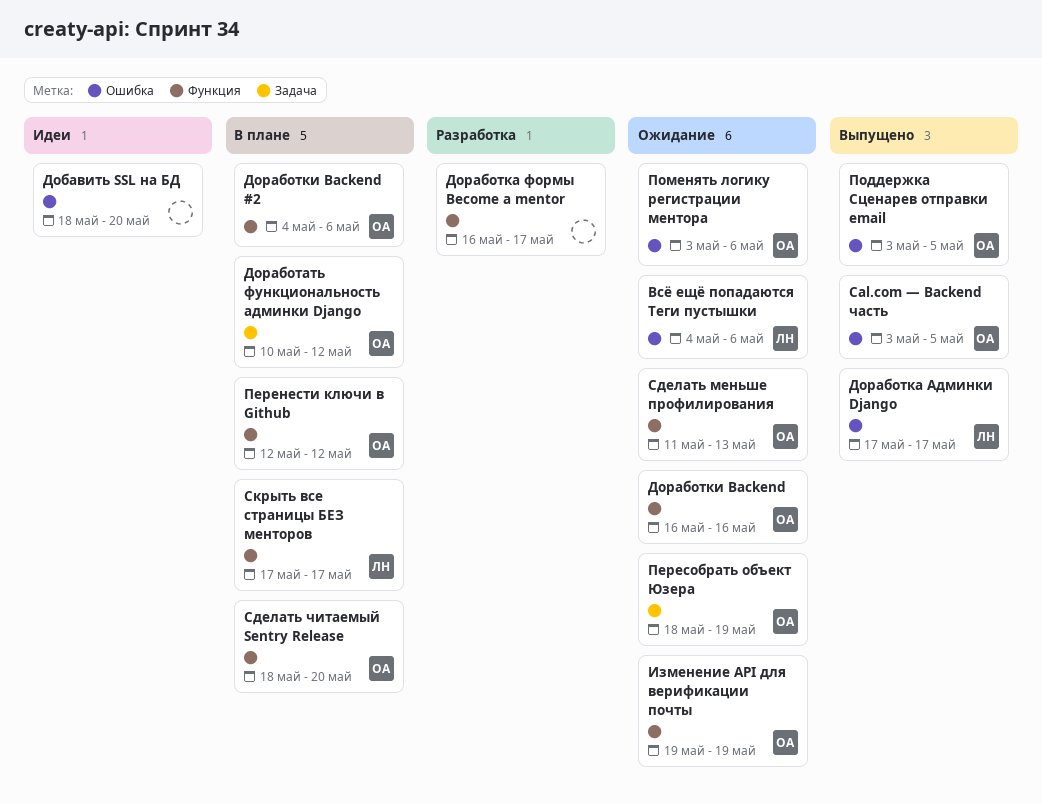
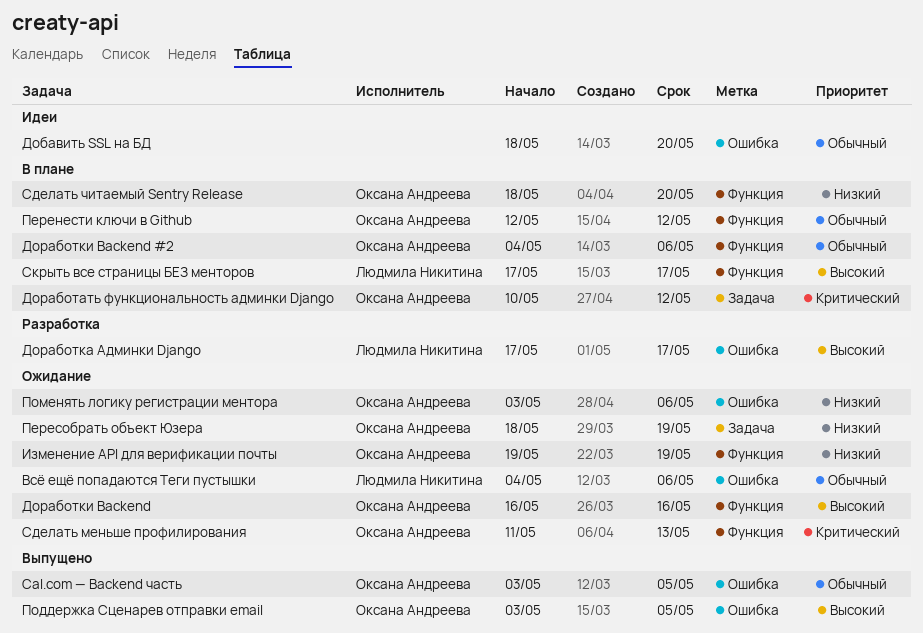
Доработка Админки Django, status: Выпущено -> Разработка
Доработка формы Become a mentor: present -> none

